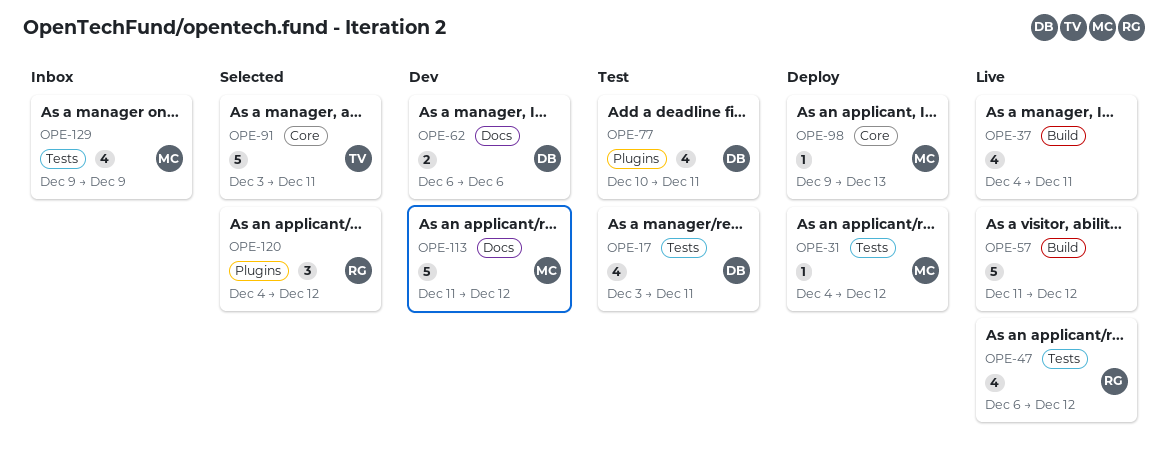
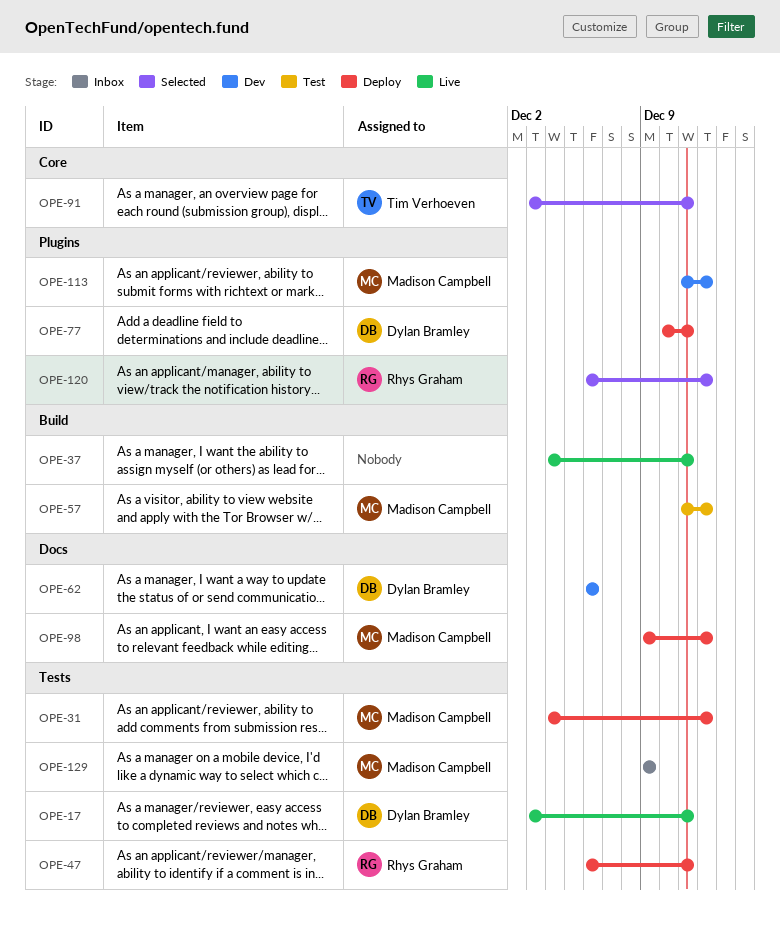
OPE-17, status: Test -> Live
OPE-47, status: Live -> Deploy
OPE-47, due: Dec 12 -> Dec 11
OPE-57, status: Live -> Test
OPE-57, owner: none -> Madison Campbell
OPE-77, status: Test -> Deploy
OPE-98, label: Core -> Docs
OPE-98, due: Dec 13 -> Dec 12
OPE-113, label: Docs -> Plugins
OPE-120, start: Dec 4 -> Dec 6

